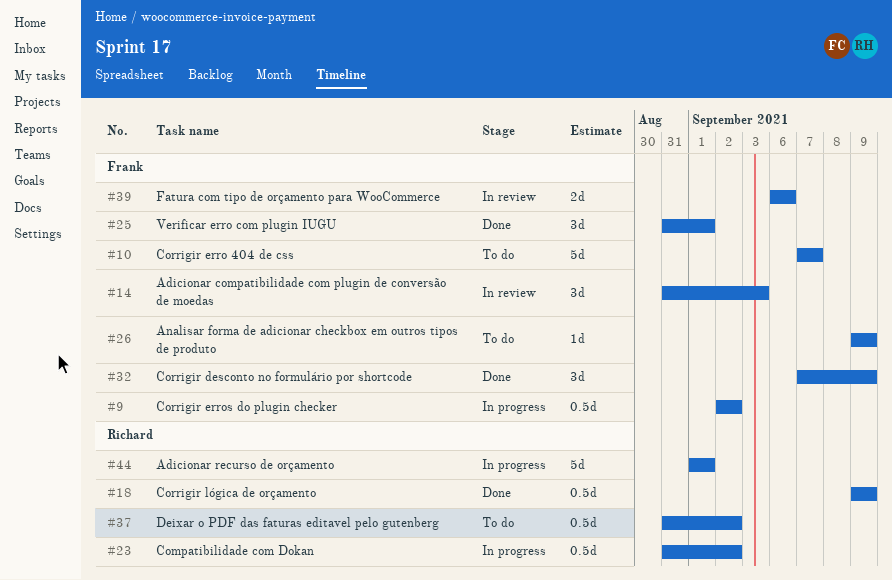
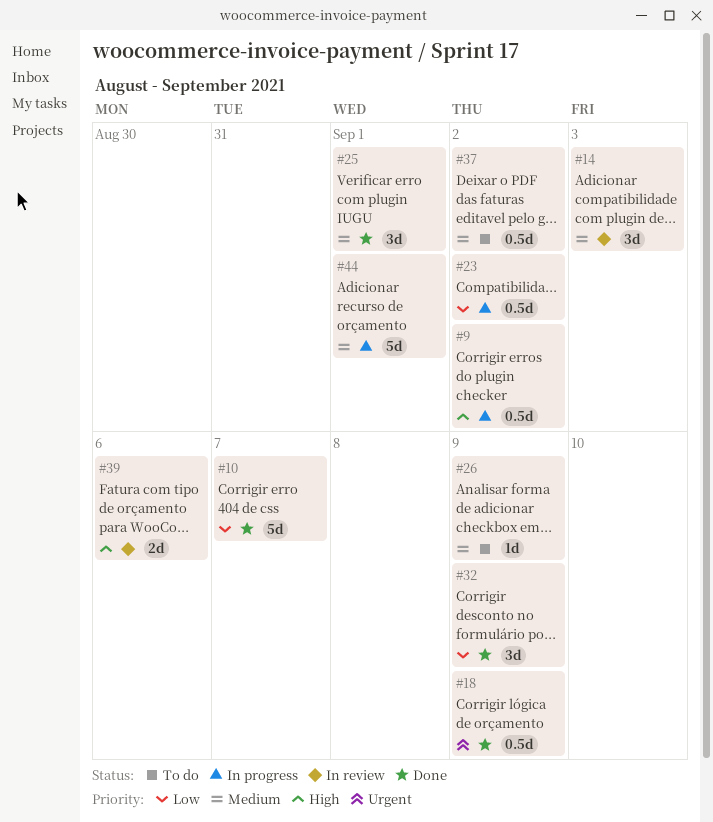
#10, status: To do -> Done

